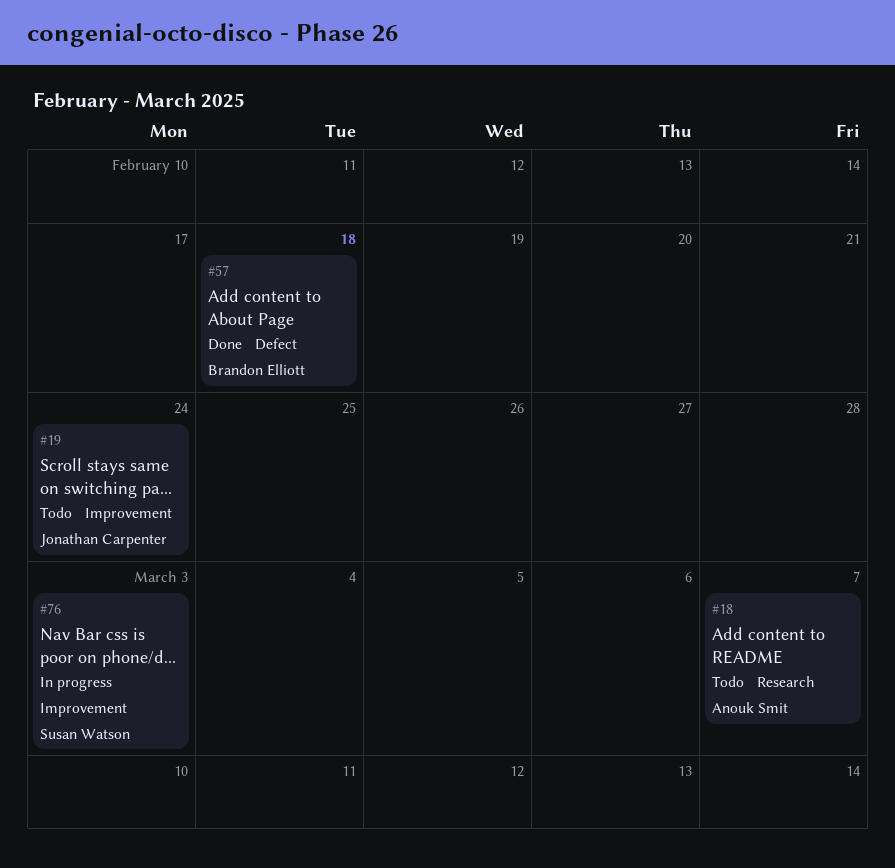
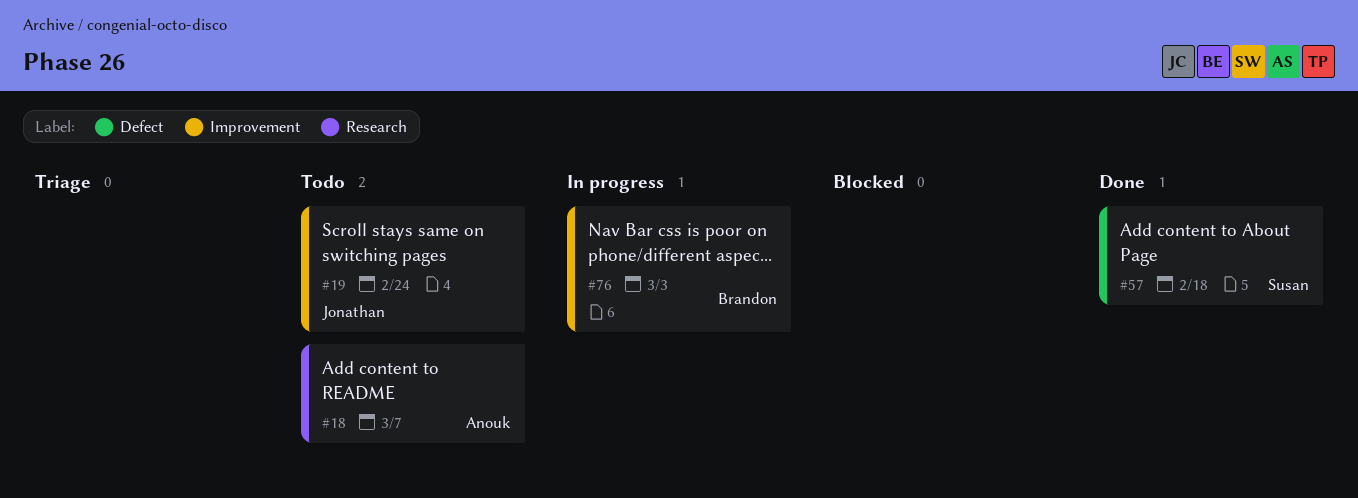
#57, owner: Brandon Elliott -> Susan Watson
#76, owner: Susan Watson -> Brandon Elliott

